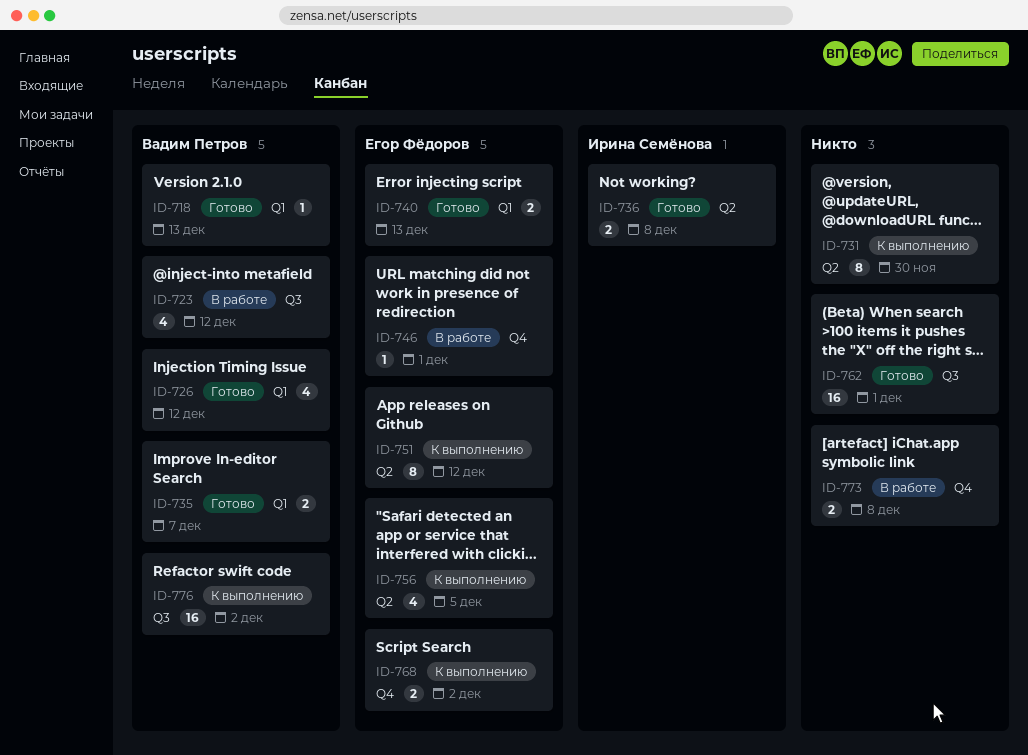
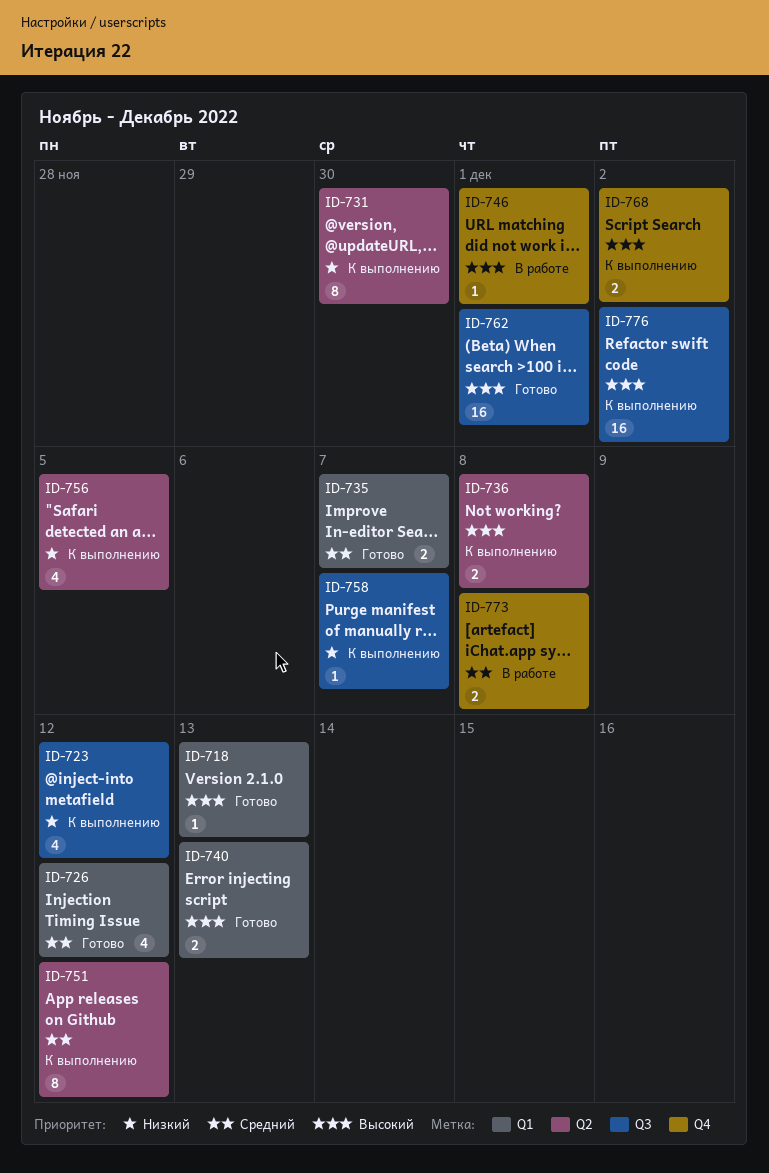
ID-723, status: В работе -> К выполнению
ID-736, status: Готово -> К выполнению
ID-758: none -> present

